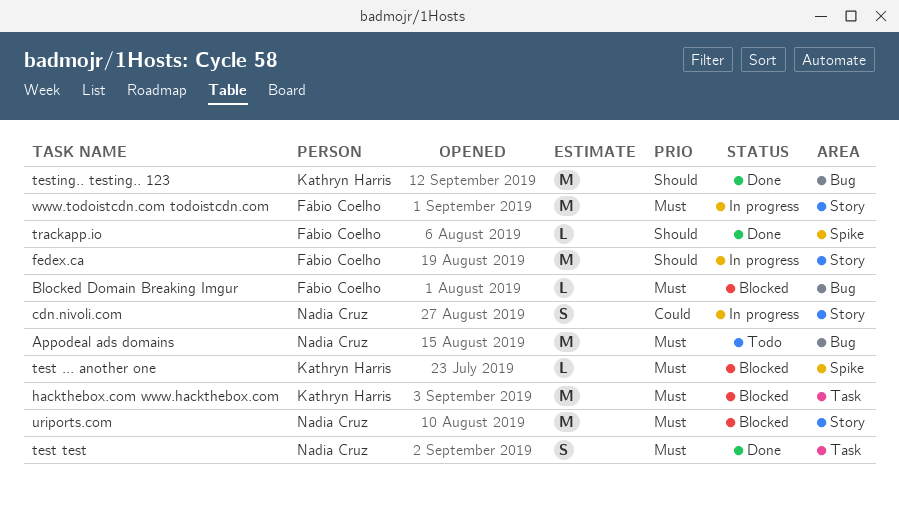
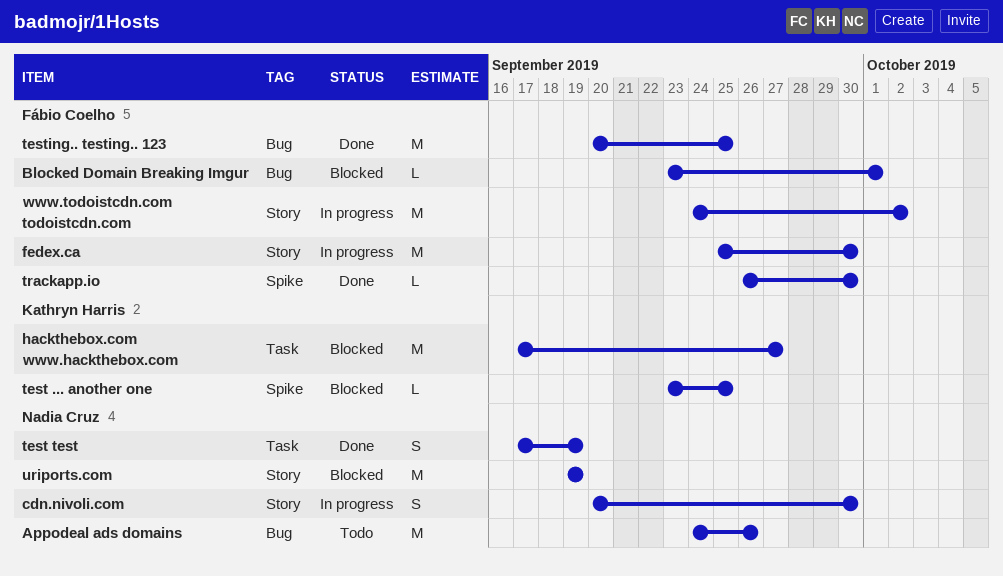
testing.. testing.. 123, owner: Kathryn Harris -> Fábio Coelho

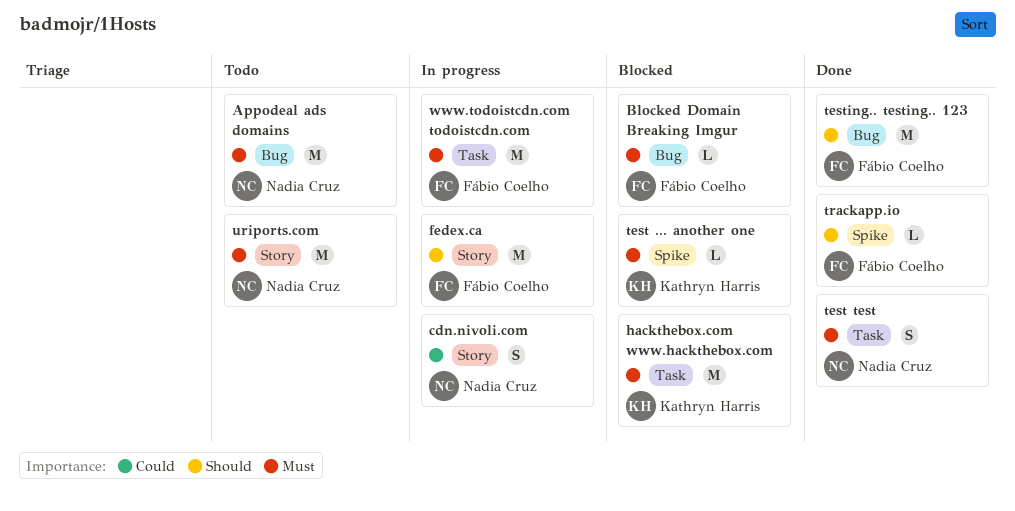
uriports.com, status: Blocked -> Todo
www.todoistcdn.com todoistcdn.com, label: Story -> Task

